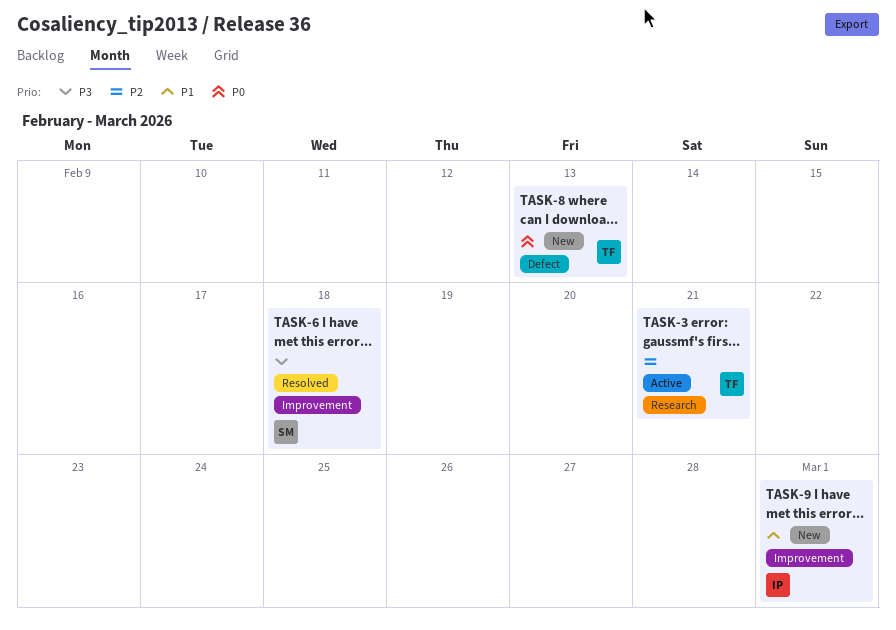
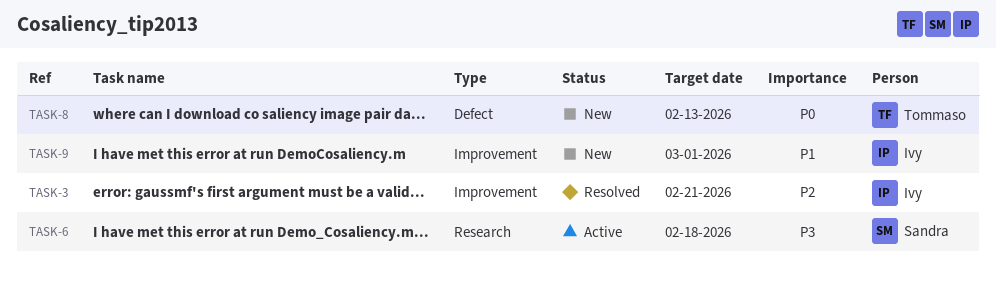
TASK-3, status: Active -> Resolved
TASK-3, owner: Tommaso -> Ivy
TASK-3, label: Research -> Improvement
TASK-6, status: Resolved -> Active
TASK-6, label: Improvement -> Research

